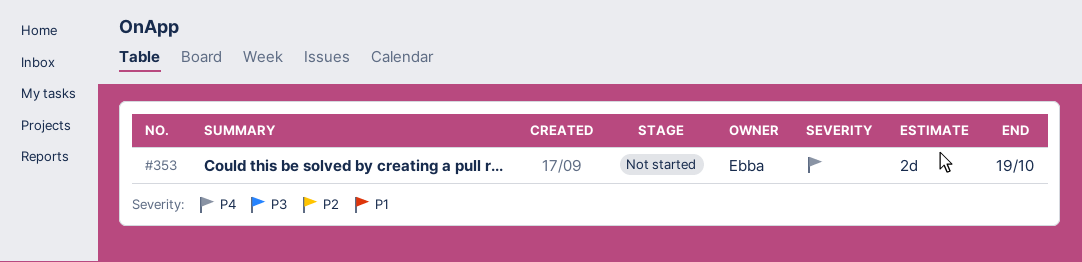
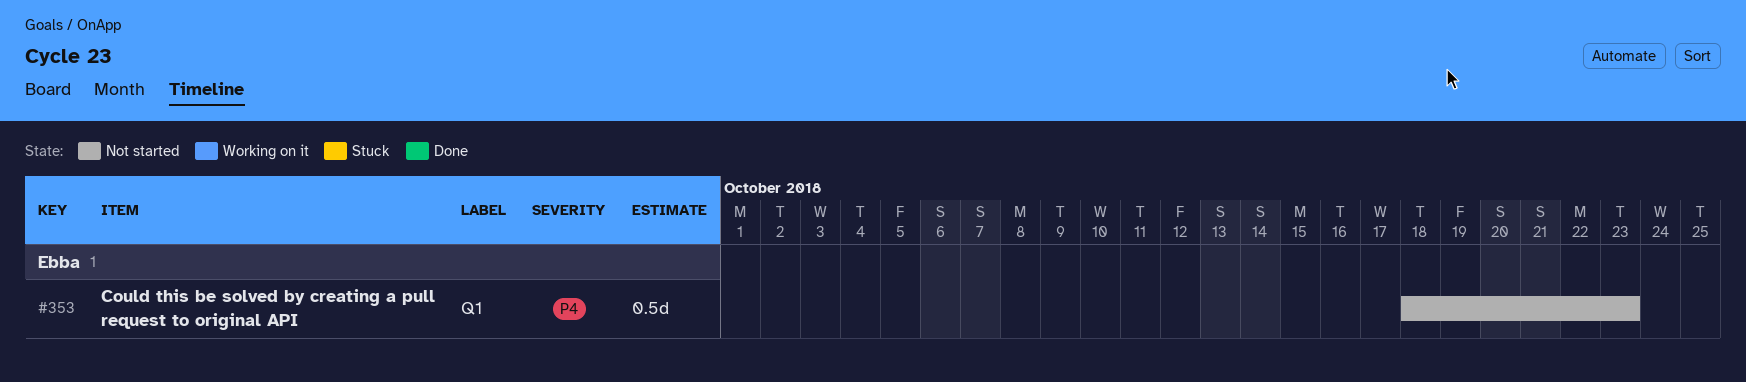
#353, estimate: 2d -> 0.5d
#353, due: Oct 19 -> Oct 23

